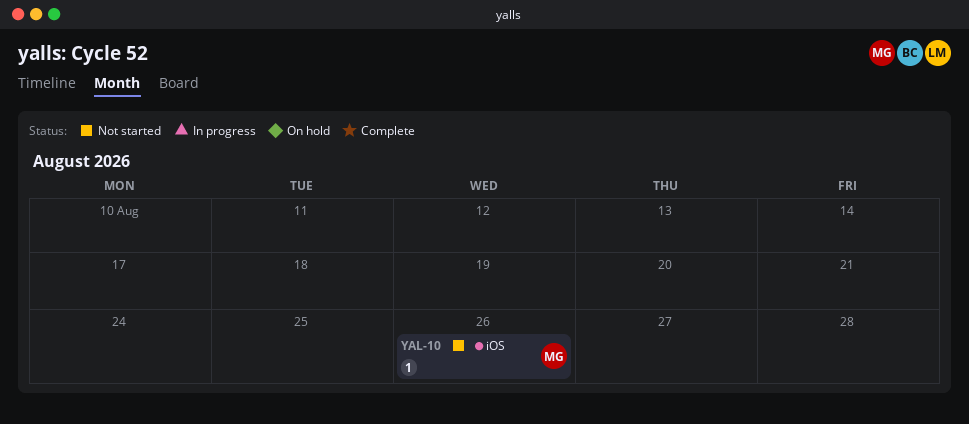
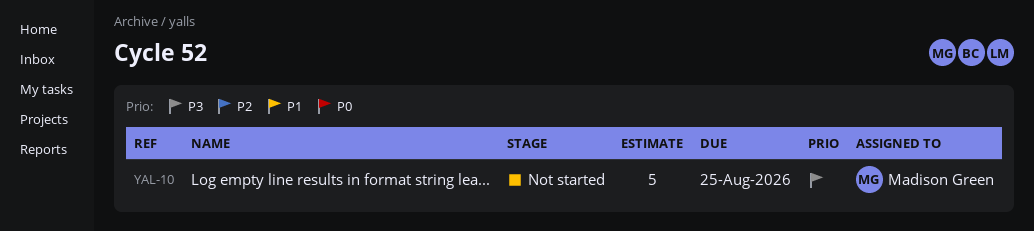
YAL-10, estimate: 1 -> 5
YAL-10, due: Aug 26 -> Aug 25

